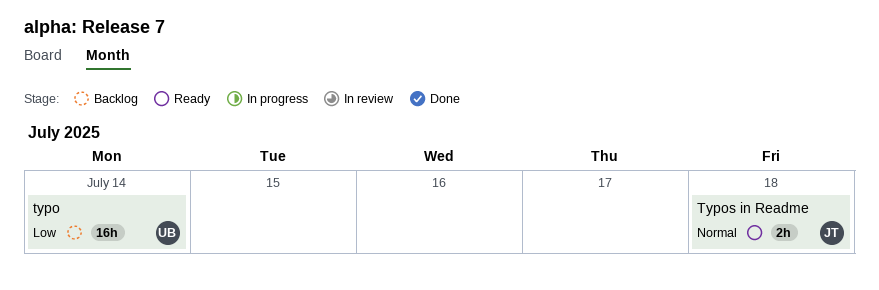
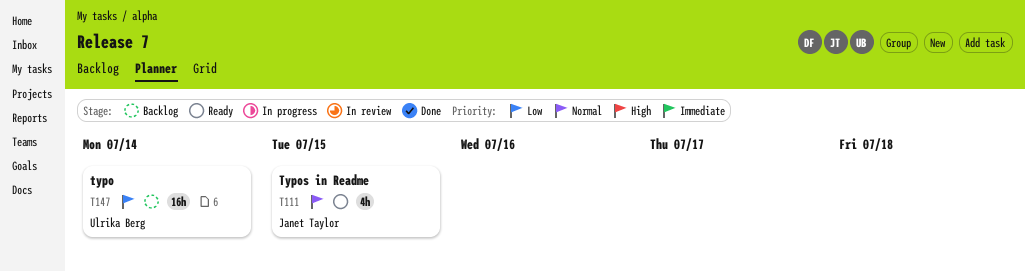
Typos in Readme, estimate: 2h -> 4h
Typos in Readme, due: Jul 18 -> Jul 15

